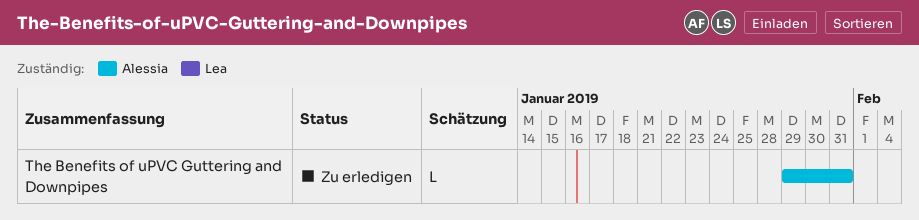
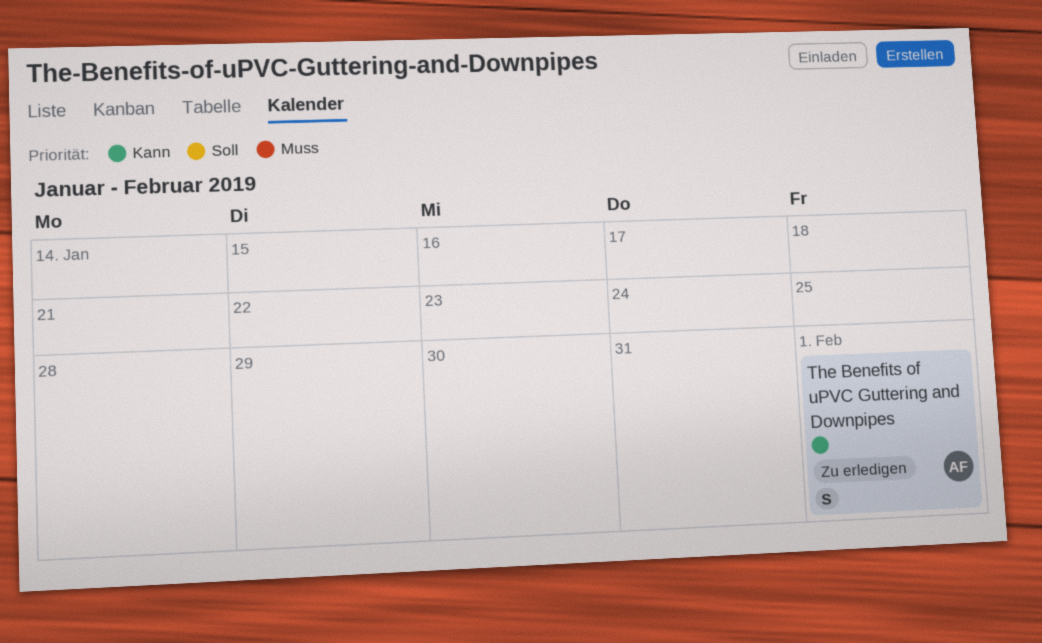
The Benefits of uPVC Guttering and Downpipes, estimate: L -> S
The Benefits of uPVC Guttering and Downpipes, due: Jan 31 -> Feb 1

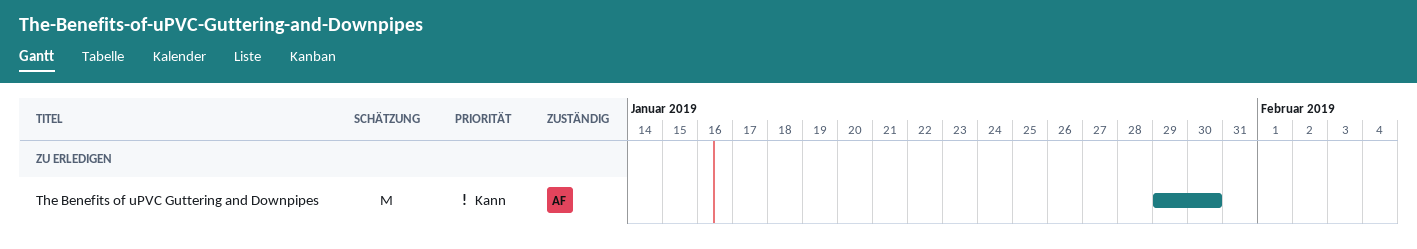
The Benefits of uPVC Guttering and Downpipes, estimate: S -> M
The Benefits of uPVC Guttering and Downpipes, due: Feb 1 -> Jan 30

